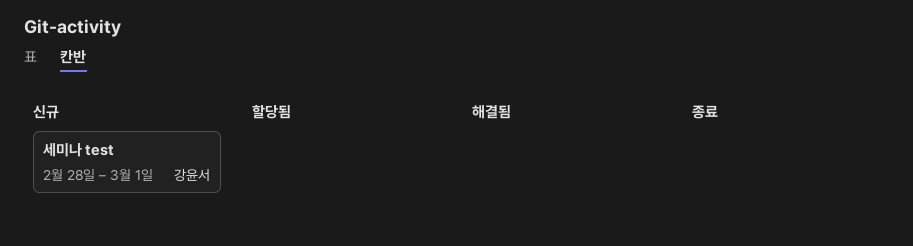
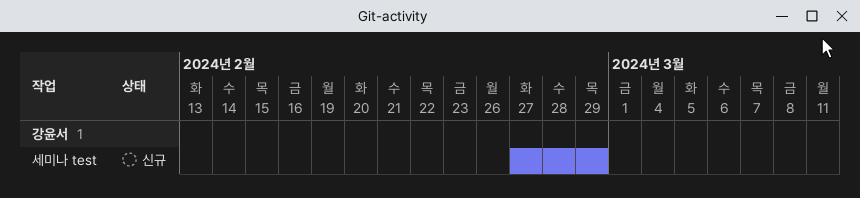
세미나 test, start: Feb 28 -> Feb 27
세미나 test, due: Mar 1 -> Feb 29

